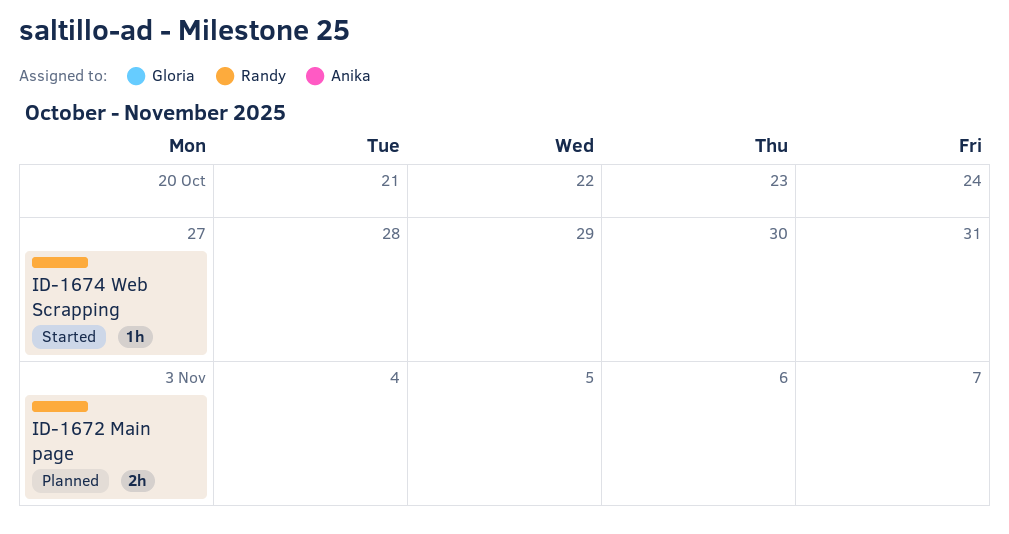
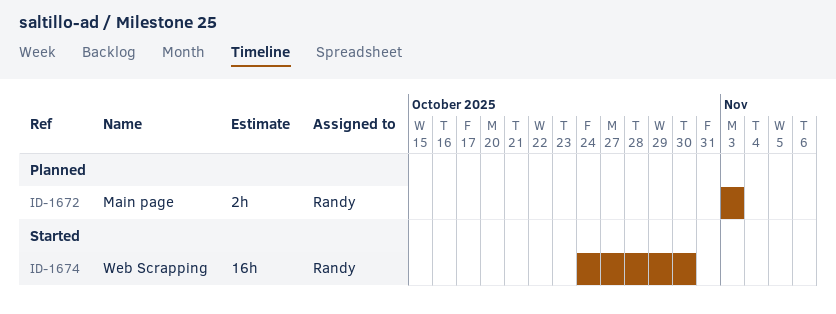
ID-1674, estimate: 1h -> 16h
ID-1674, due: Oct 27 -> Oct 30

